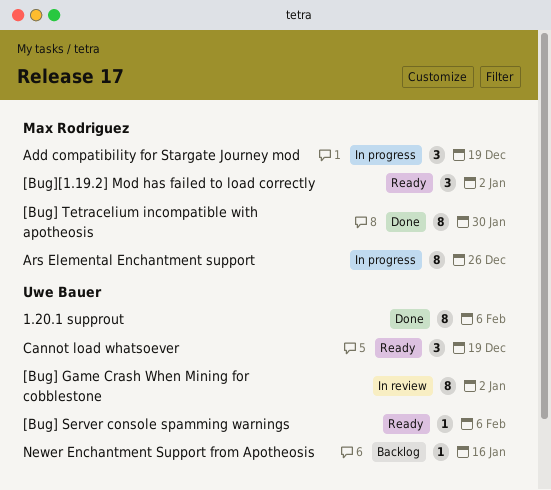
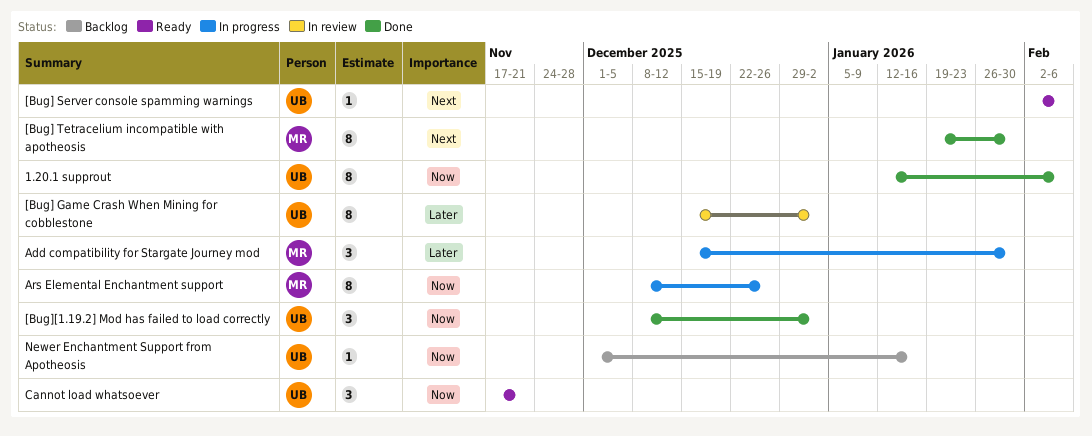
[Bug][1.19.2] Mod has failed to load correctly, status: Ready -> Done
[Bug][1.19.2] Mod has failed to load correctly, owner: Max Rodriguez -> Uwe Bauer
Add compatibility for Stargate Journey mod, due: Dec 19 -> Jan 30
Cannot load whatsoever, due: Dec 19 -> Nov 21

